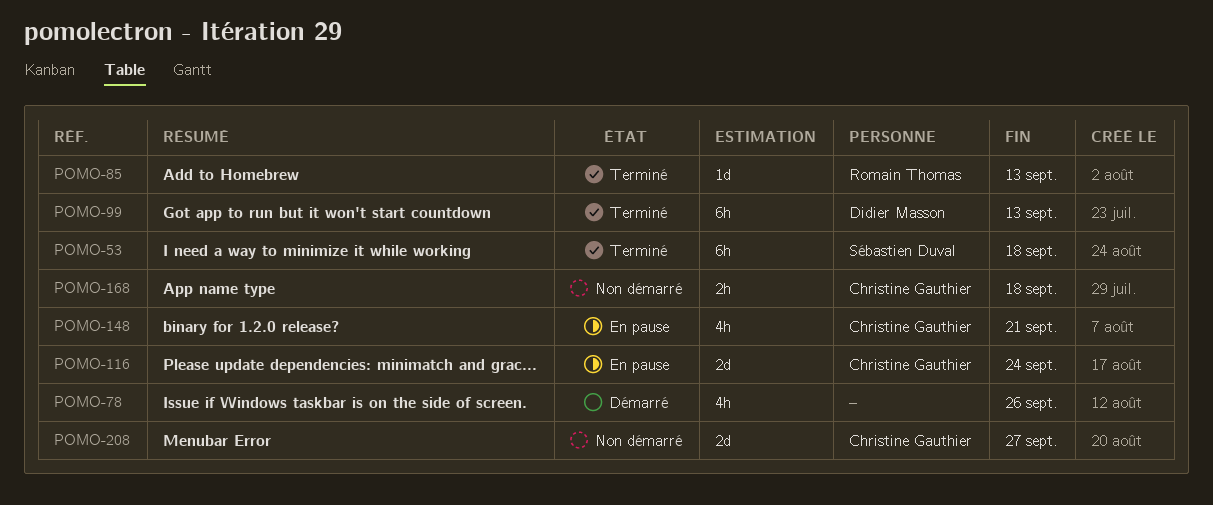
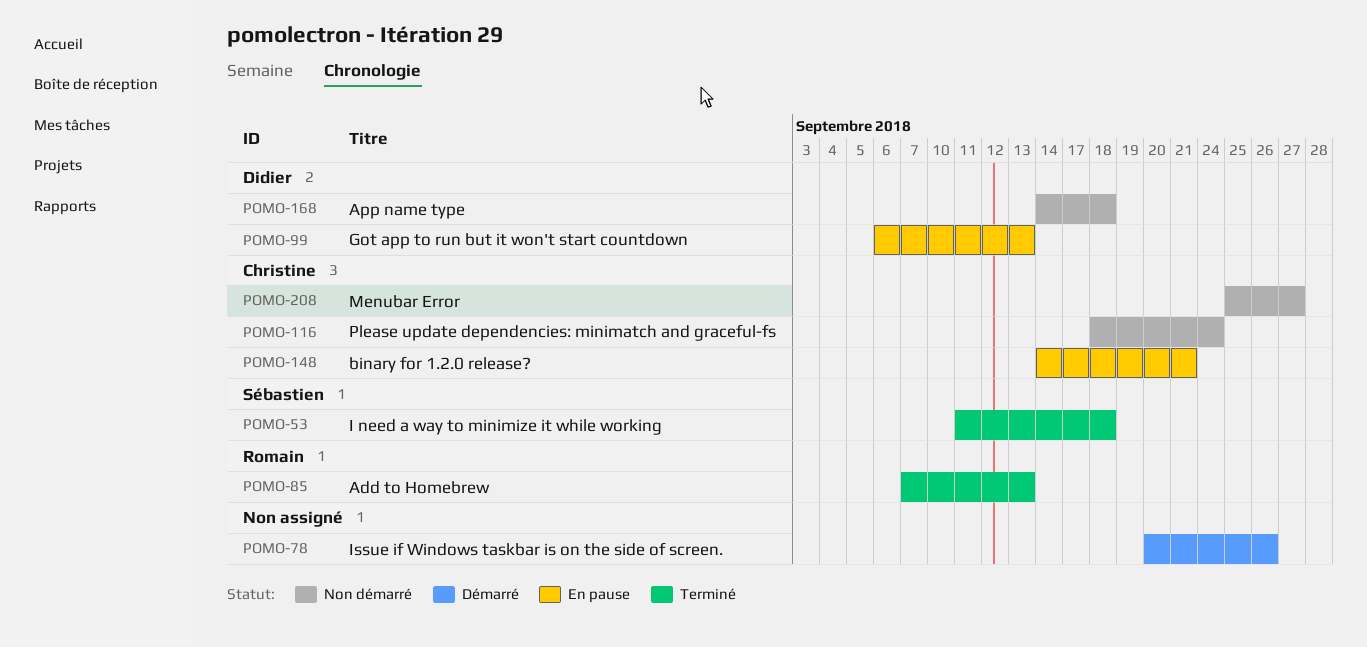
POMO-99, status: Terminé -> En pause
POMO-116, status: En pause -> Non démarré
POMO-168, owner: Christine Gauthier -> Didier Masson

